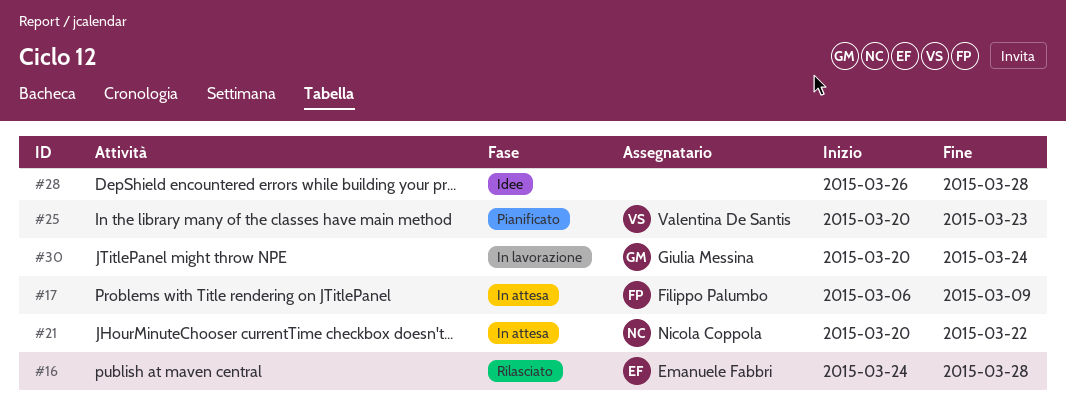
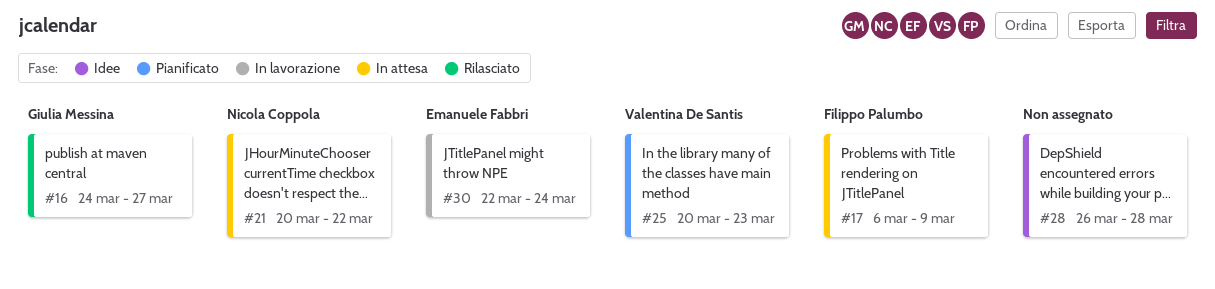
#16, owner: Emanuele Fabbri -> Giulia Messina
#16, due: Mar 28 -> Mar 27
#30, owner: Giulia Messina -> Emanuele Fabbri
#30, start: Mar 20 -> Mar 22

